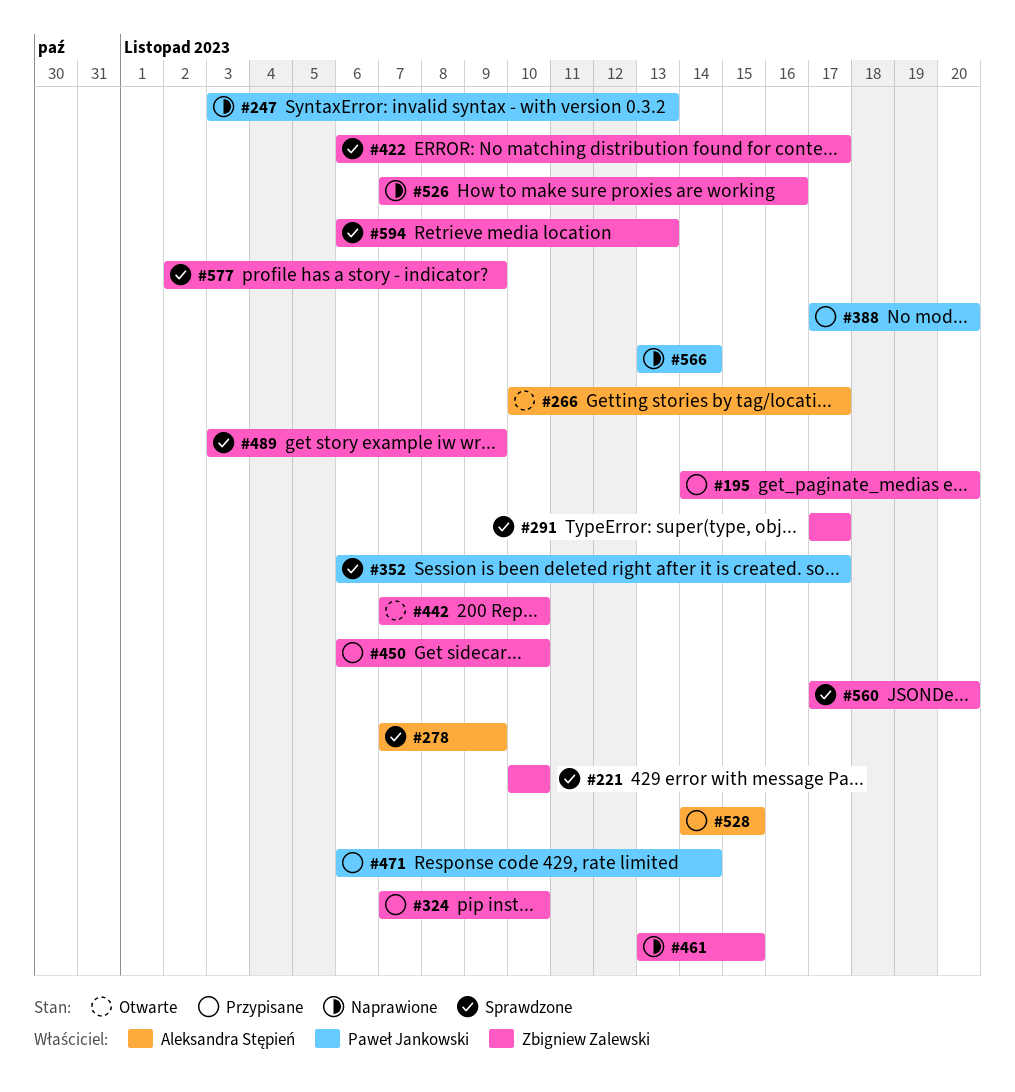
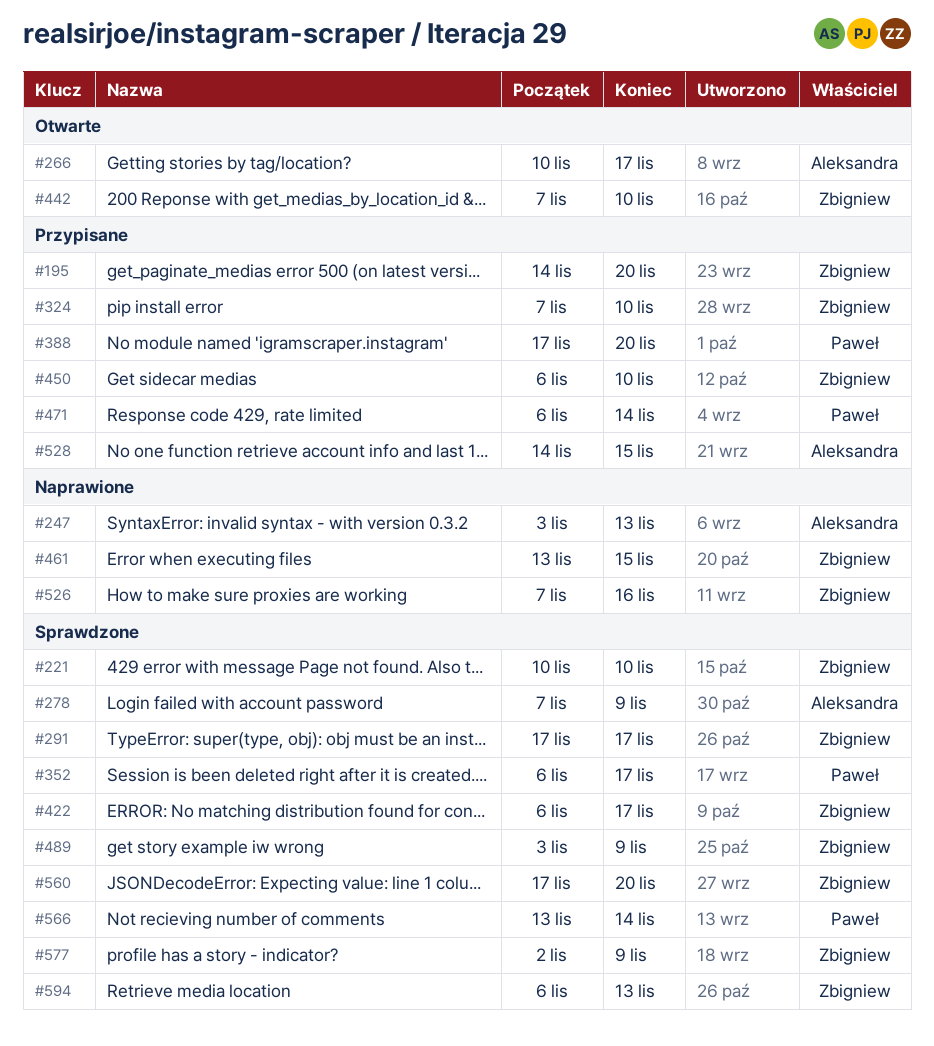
#247, owner: Paweł Jankowski -> Aleksandra Stępień
#566, status: Naprawione -> Sprawdzone

